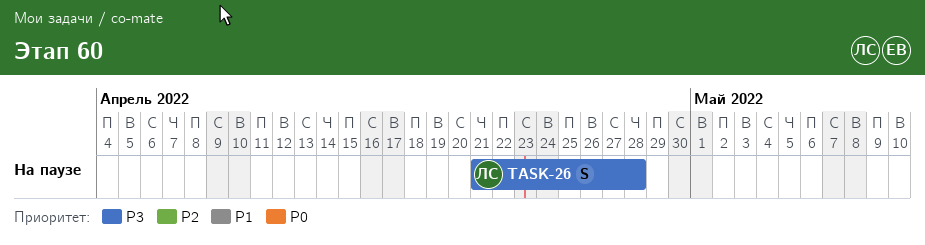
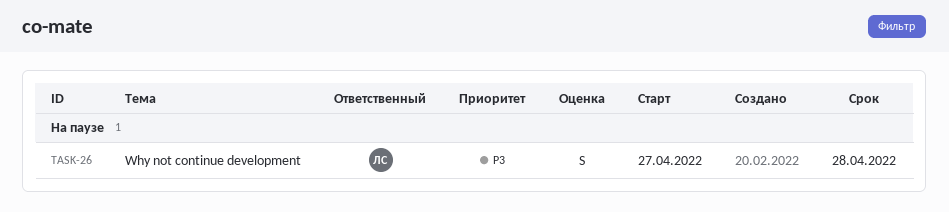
TASK-26, start: Apr 21 -> Apr 27

